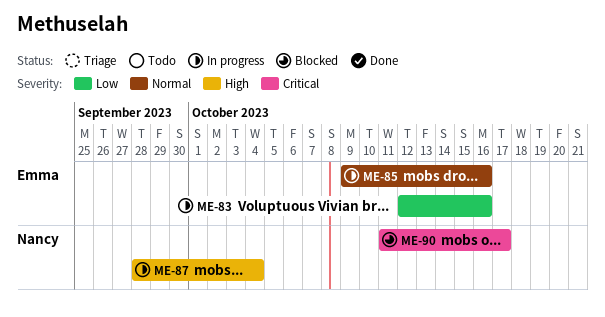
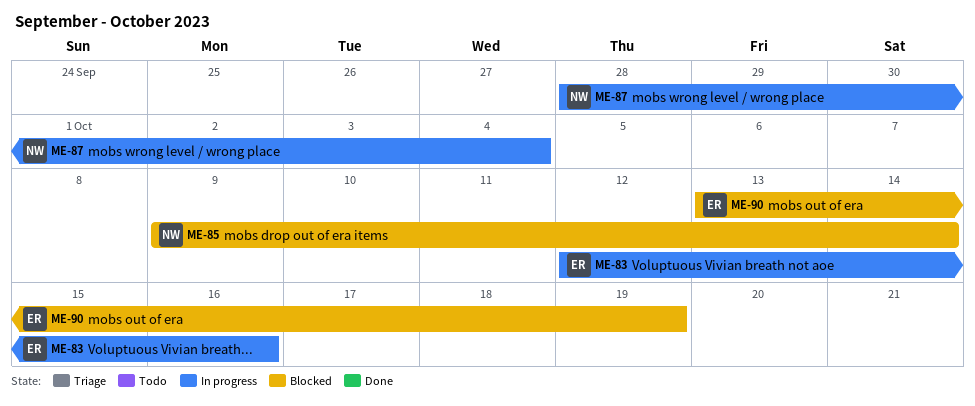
ME-85, status: In progress -> Blocked
ME-85, owner: Emma -> Nancy
ME-85, due: Oct 16 -> Oct 14
ME-90, owner: Nancy -> Emma
ME-90, start: Oct 11 -> Oct 13
ME-90, due: Oct 17 -> Oct 19

